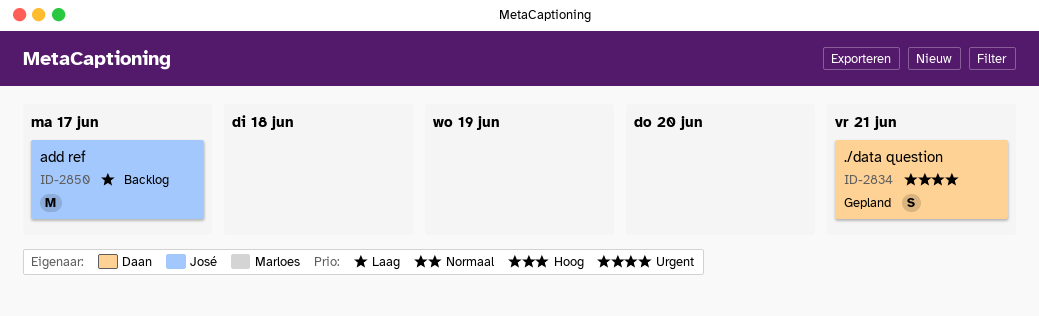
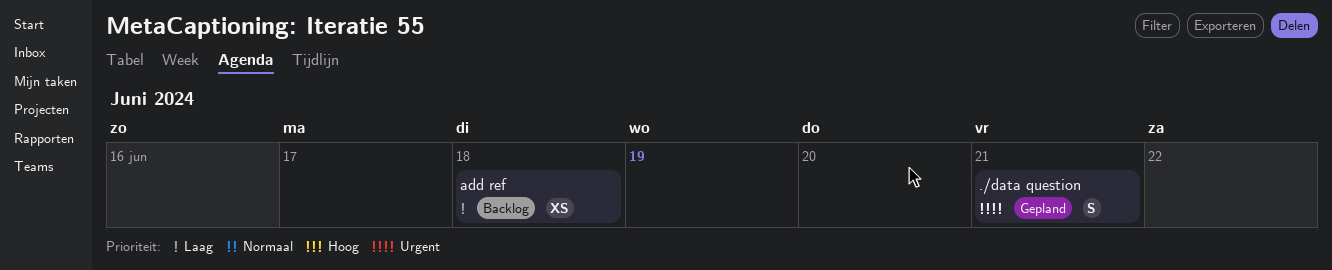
add ref, estimate: M -> XS
add ref, due: Jun 17 -> Jun 18

